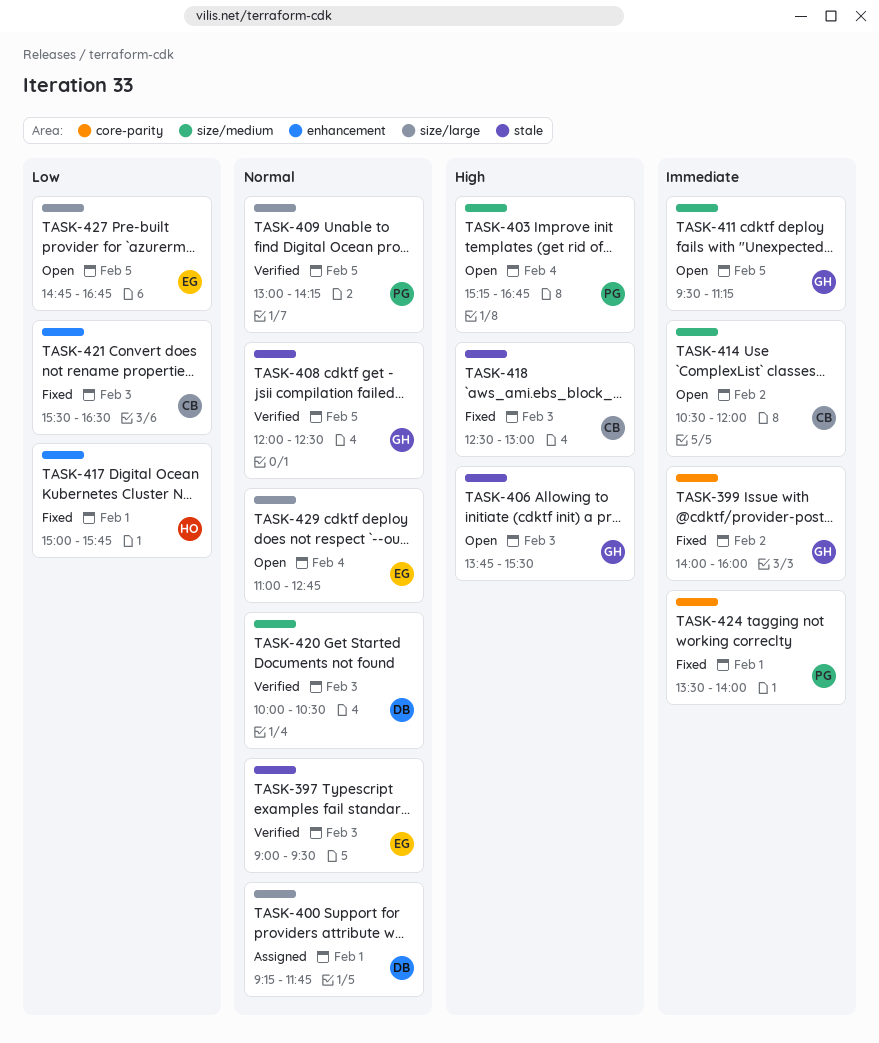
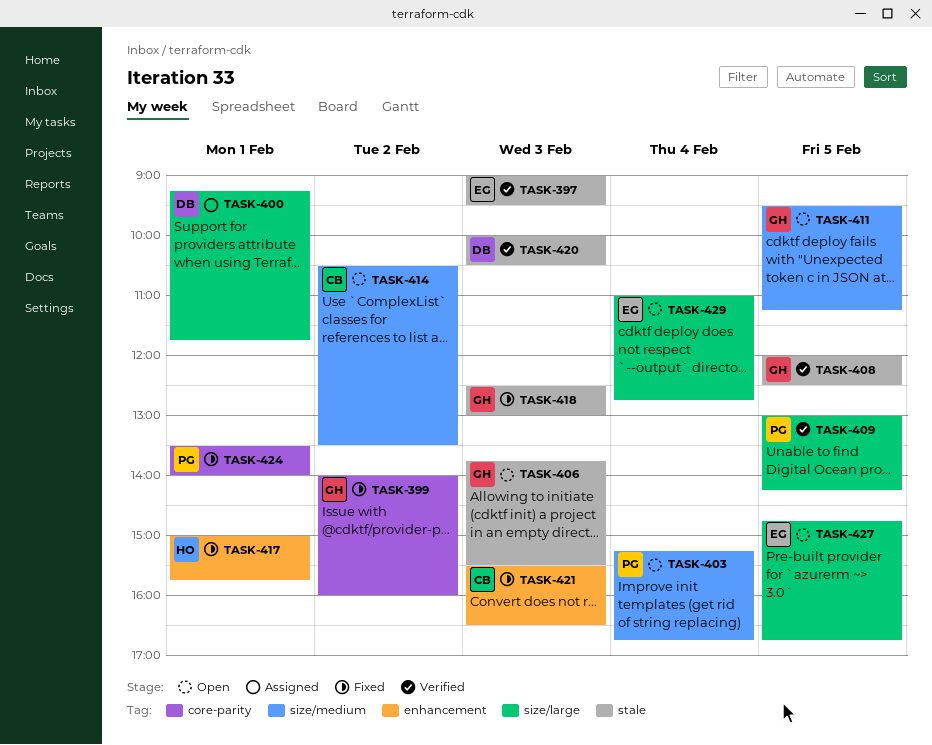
TASK-414, ends: 12:00 -> 13:30
TASK-418, owner: CB -> GH
TASK-420, label: size/medium -> stale

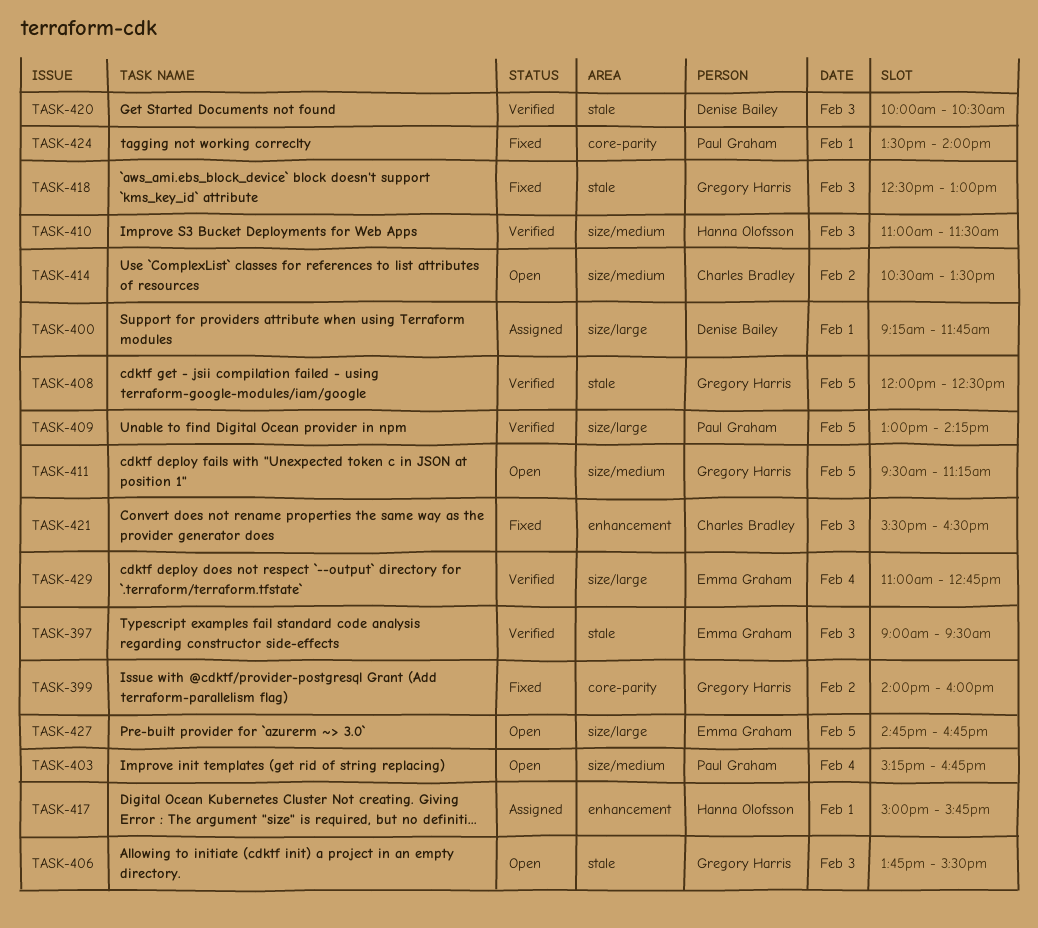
TASK-410: none -> present
TASK-417, status: Fixed -> Assigned
TASK-429, status: Open -> Verified

